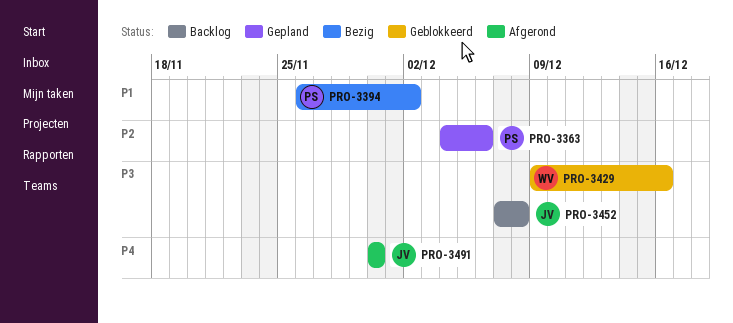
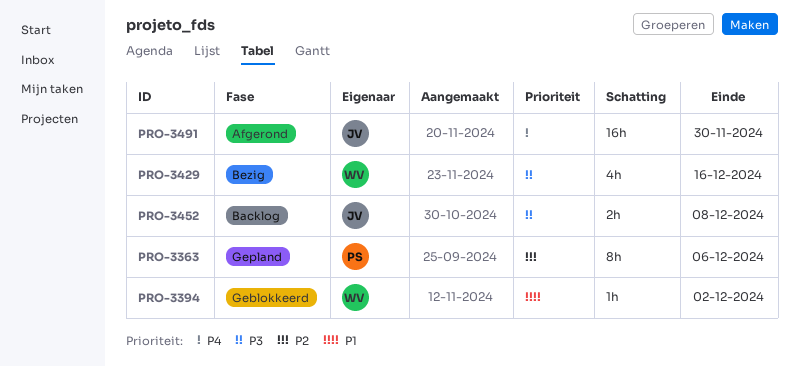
PRO-3394, status: Bezig -> Geblokkeerd
PRO-3394, owner: PS -> WV
PRO-3429, status: Geblokkeerd -> Bezig

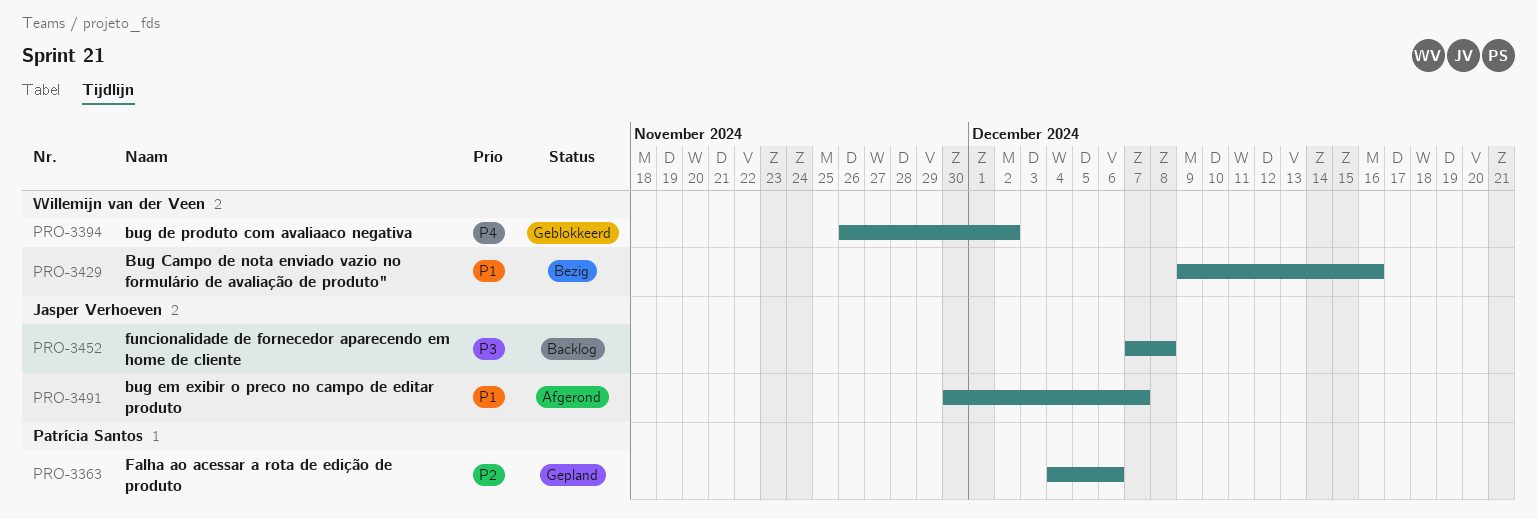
PRO-3394, priority: P1 -> P4
PRO-3429, priority: P3 -> P1
PRO-3491, priority: P4 -> P1
PRO-3491, due: Nov 30 -> Dec 7

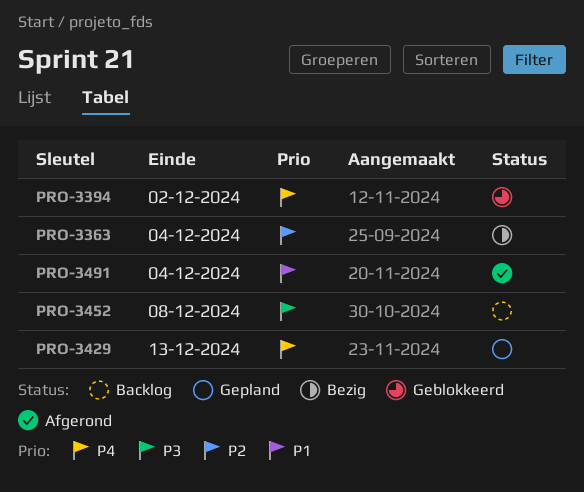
PRO-3363, status: Gepland -> Bezig
PRO-3363, due: Dec 6 -> Dec 4
PRO-3429, status: Bezig -> Gepland
PRO-3429, priority: P1 -> P4
PRO-3429, due: Dec 16 -> Dec 13
PRO-3491, due: Dec 7 -> Dec 4

